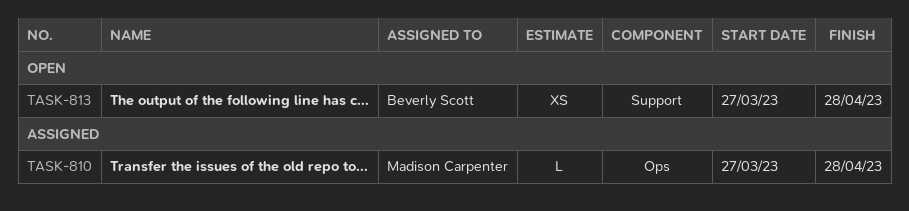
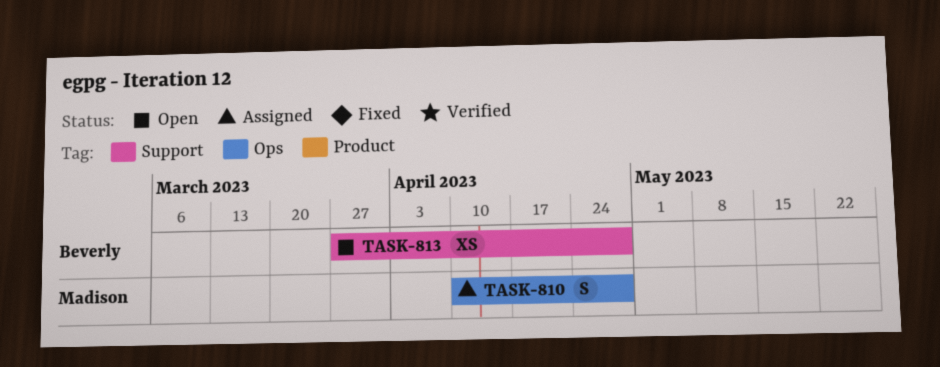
TASK-810, estimate: L -> S
TASK-810, start: Mar 27 -> Apr 10

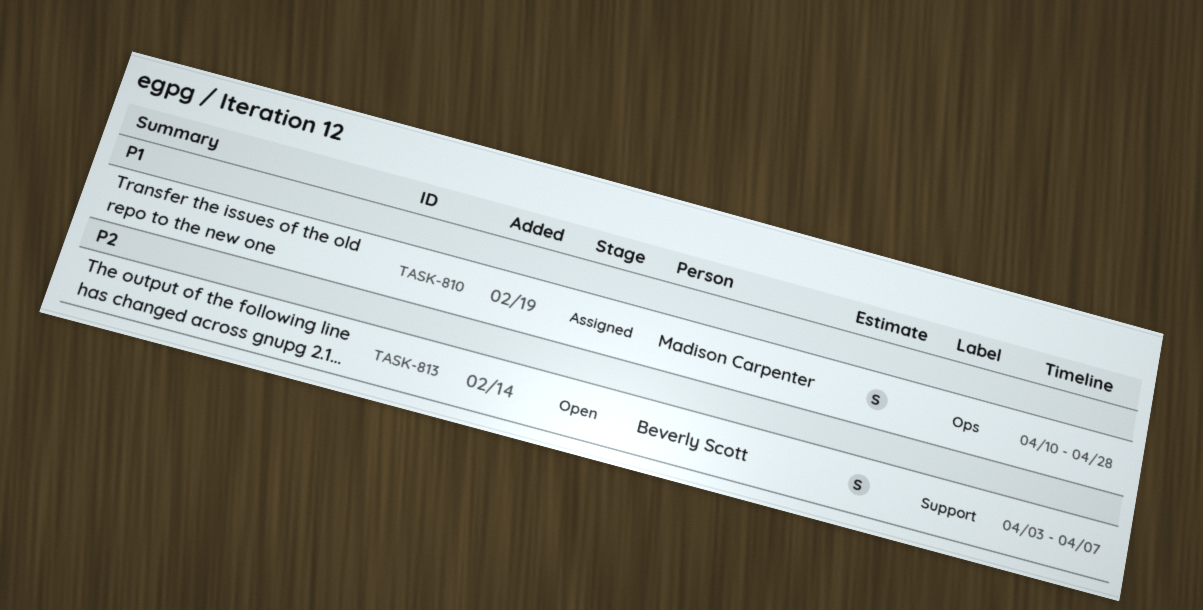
TASK-813, estimate: XS -> S
TASK-813, start: Mar 27 -> Apr 3
TASK-813, due: Apr 28 -> Apr 7

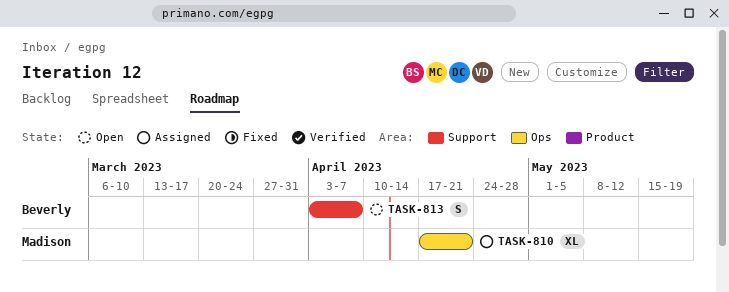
TASK-810, estimate: S -> XL
TASK-810, start: Apr 10 -> Apr 17
TASK-810, due: Apr 28 -> Apr 21

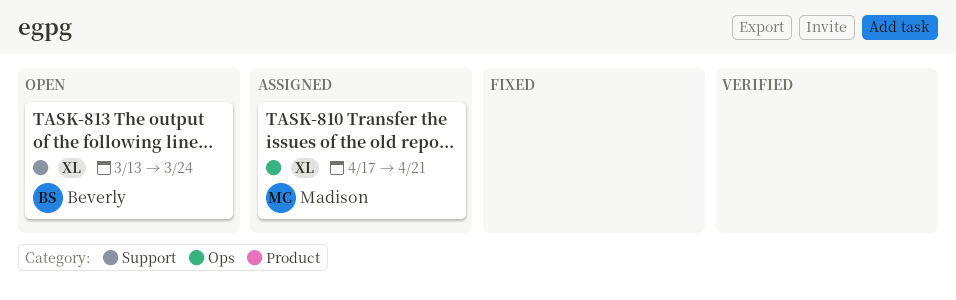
TASK-813, estimate: S -> XL
TASK-813, start: Apr 3 -> Mar 13
TASK-813, due: Apr 7 -> Mar 24

